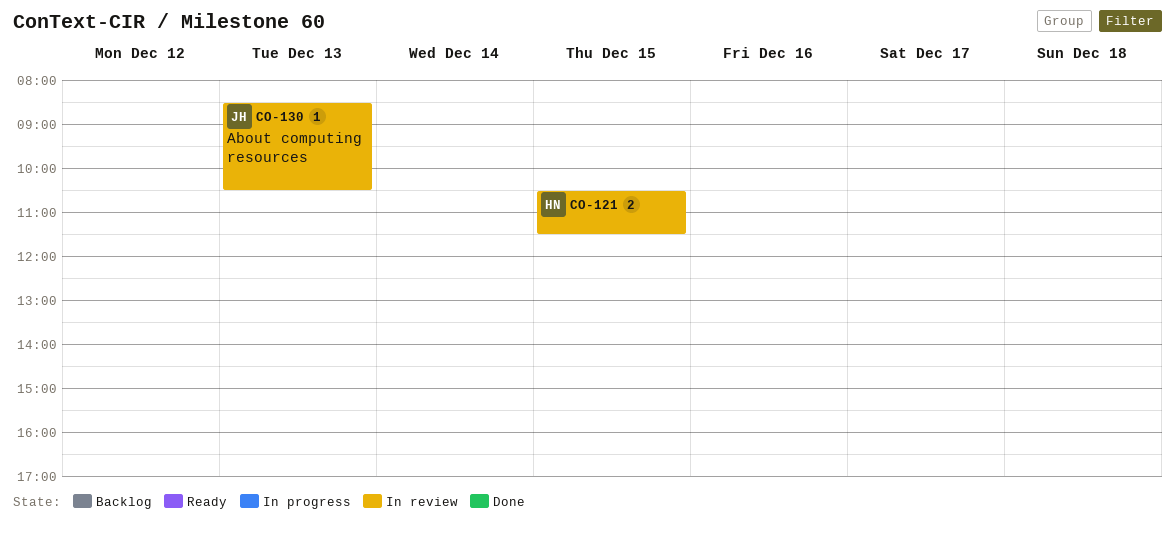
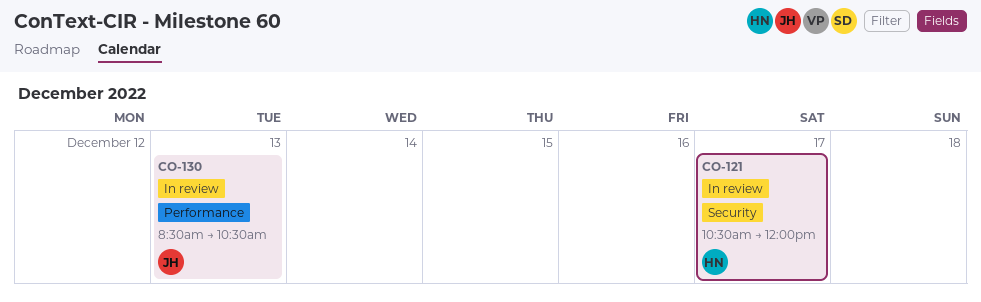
CO-121, day: Dec 15 -> Dec 17
CO-121, ends: 11:30 -> 12:00

